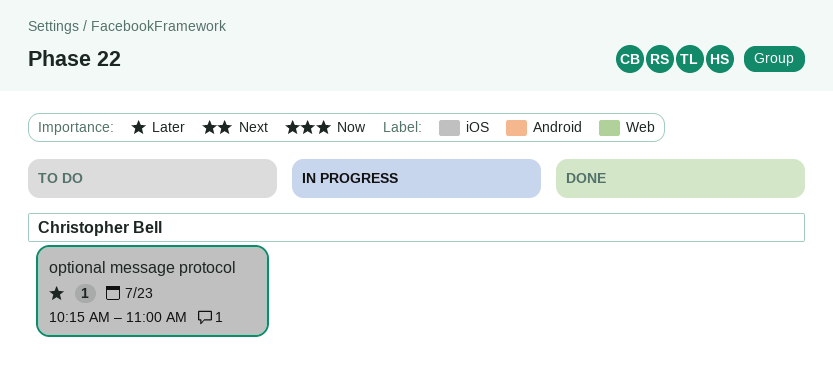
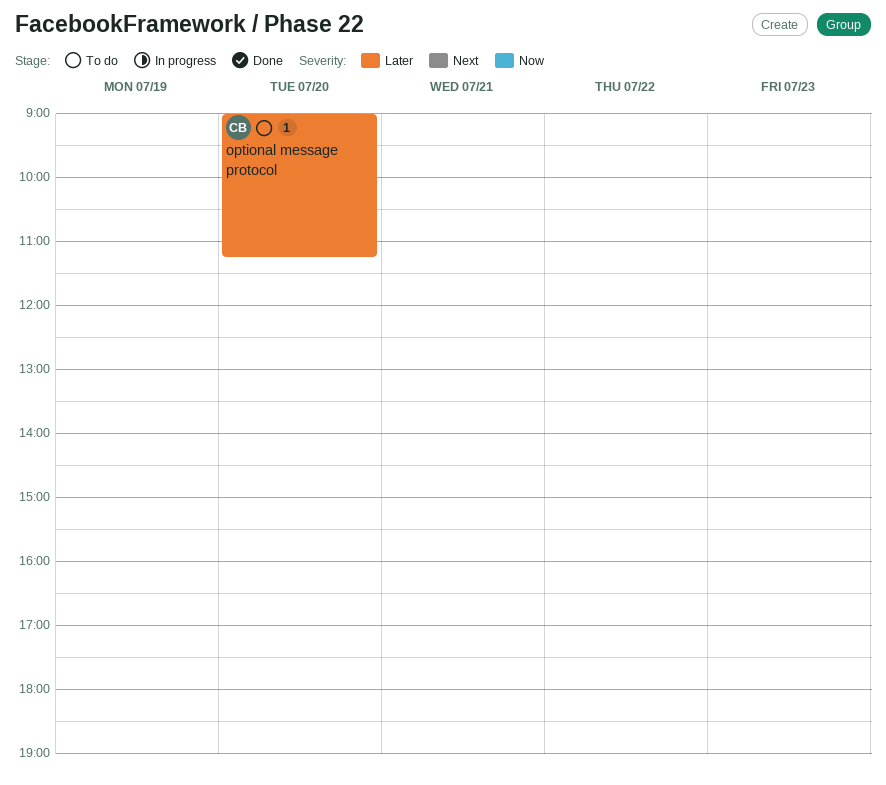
optional message protocol, day: Jul 23 -> Jul 20
optional message protocol, begins: 10:15 -> 09:00
optional message protocol, ends: 11:00 -> 11:15

